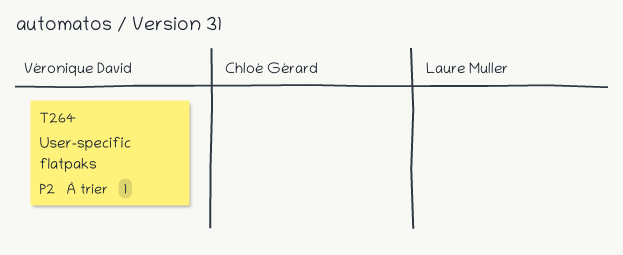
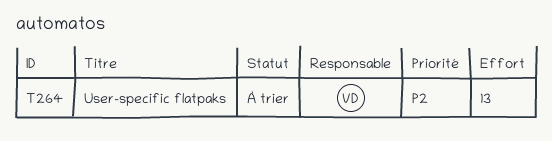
T264, estimate: 1 -> 13

